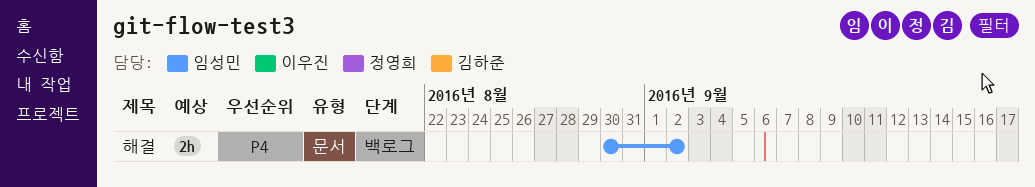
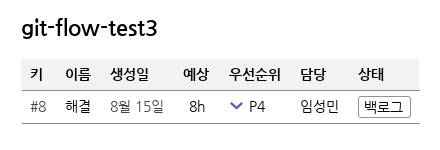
해결, estimate: 2h -> 8h

